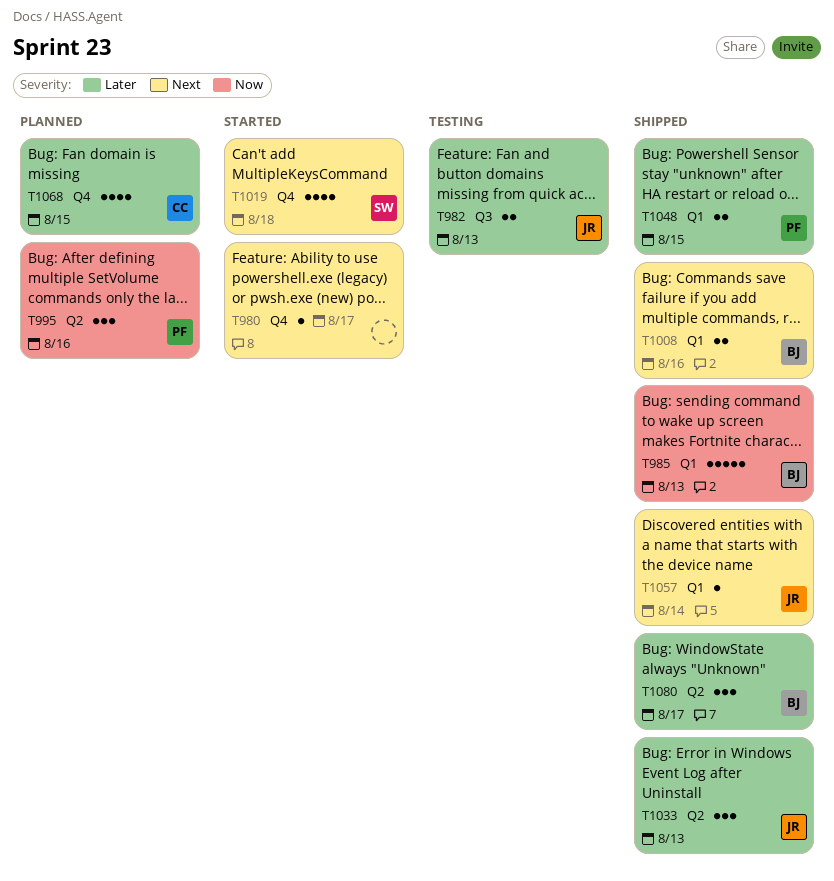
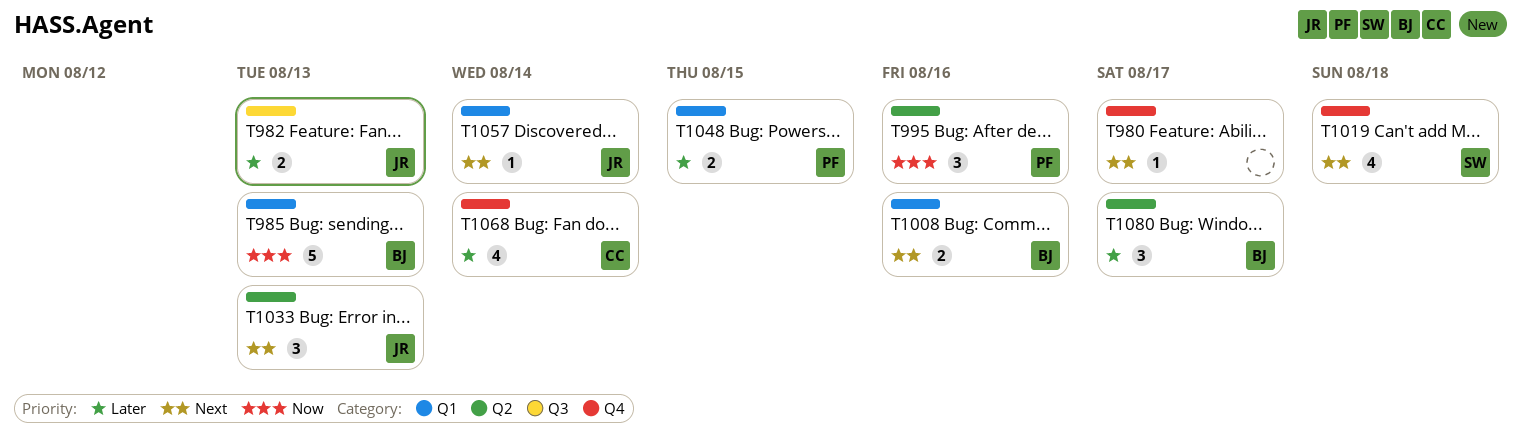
T1033, priority: Later -> Next
T1068, due: Aug 15 -> Aug 14

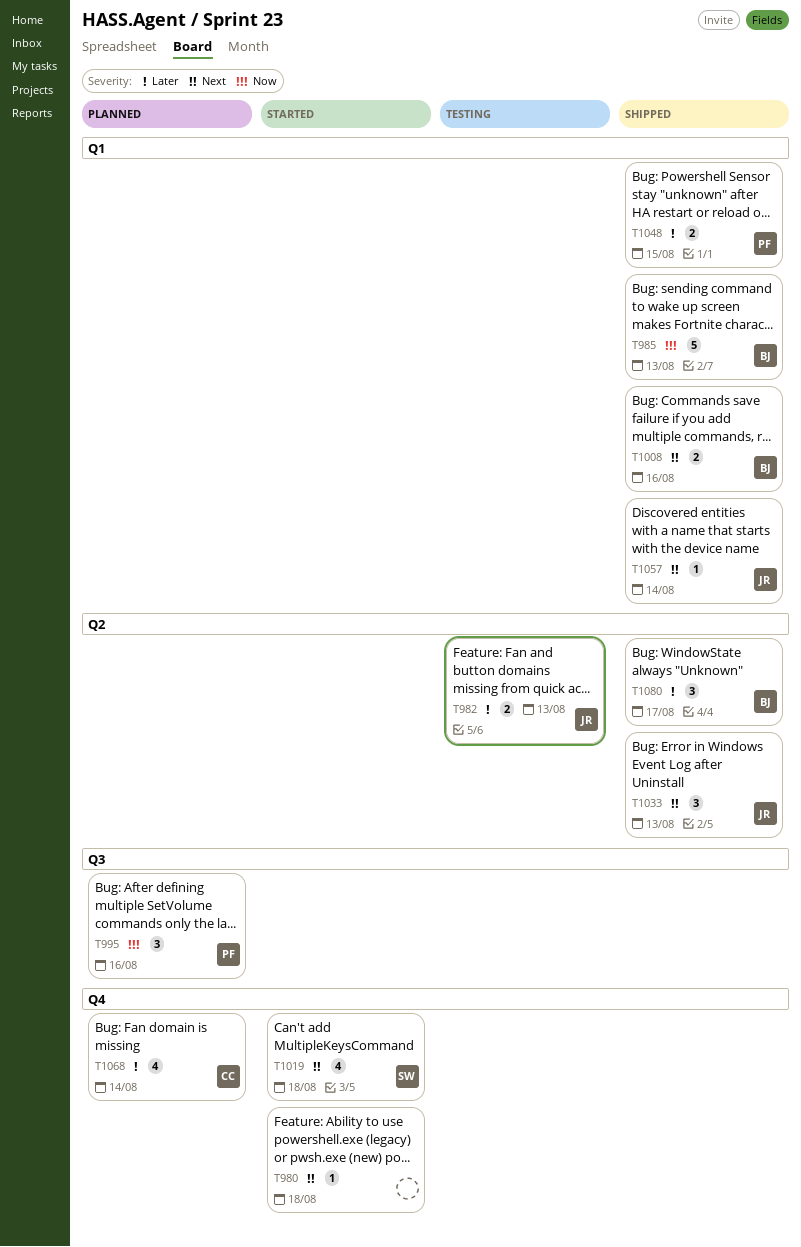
T980, due: Aug 17 -> Aug 18
T982, label: Q3 -> Q2
T995, label: Q2 -> Q3

